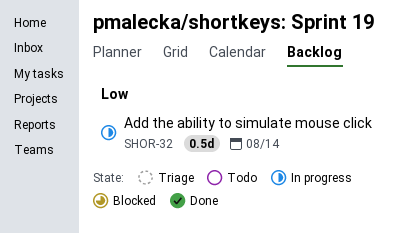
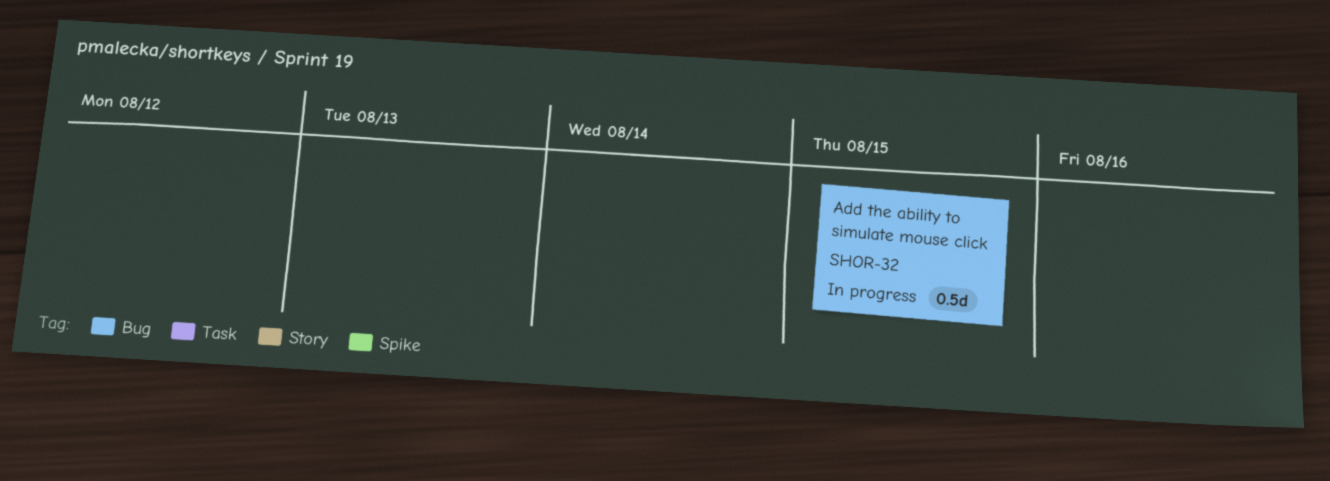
SHOR-32, due: Aug 14 -> Aug 15

